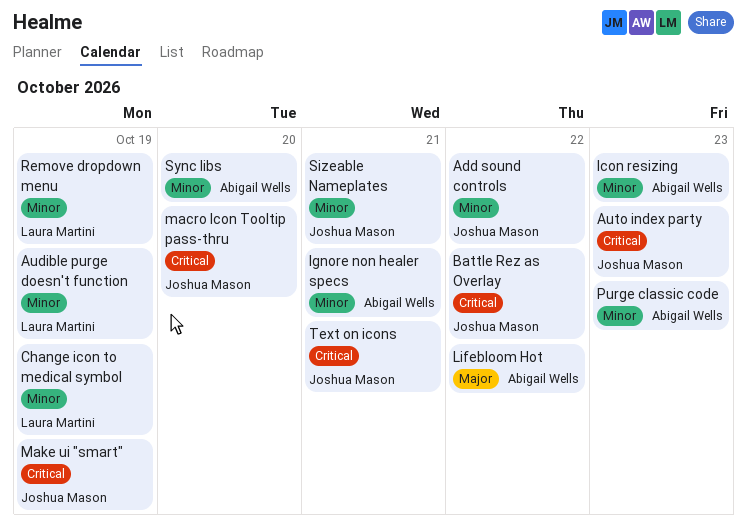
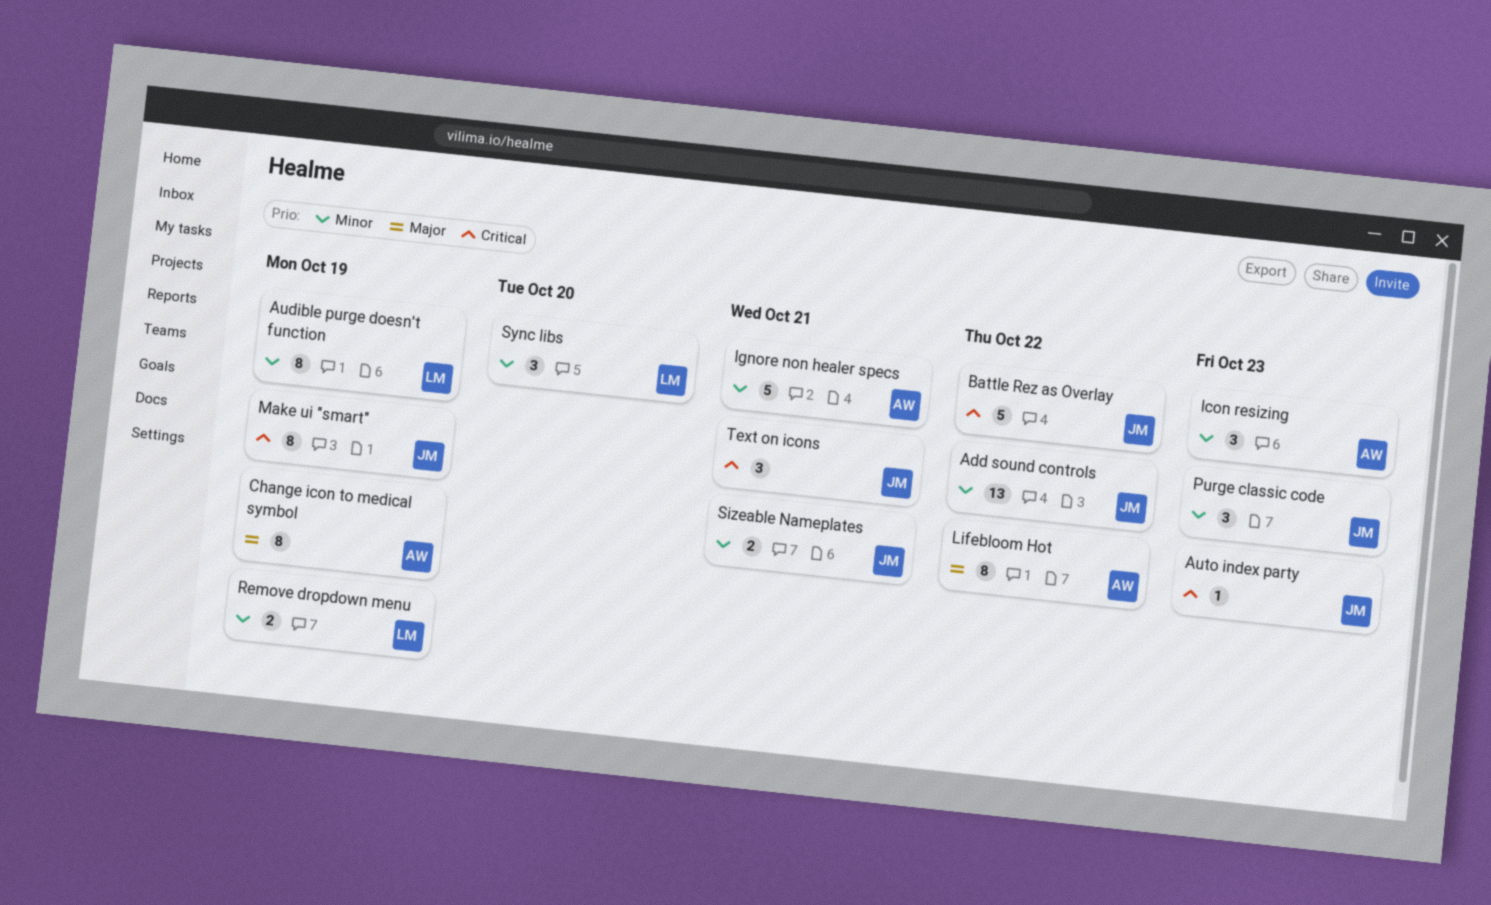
Change icon to medical symbol, owner: Laura Martini -> Abigail Wells
Change icon to medical symbol, priority: Minor -> Major
macro Icon Tooltip pass-thru: present -> none
Purge classic code, owner: Abigail Wells -> Joshua Mason
Sync libs, owner: Abigail Wells -> Laura Martini

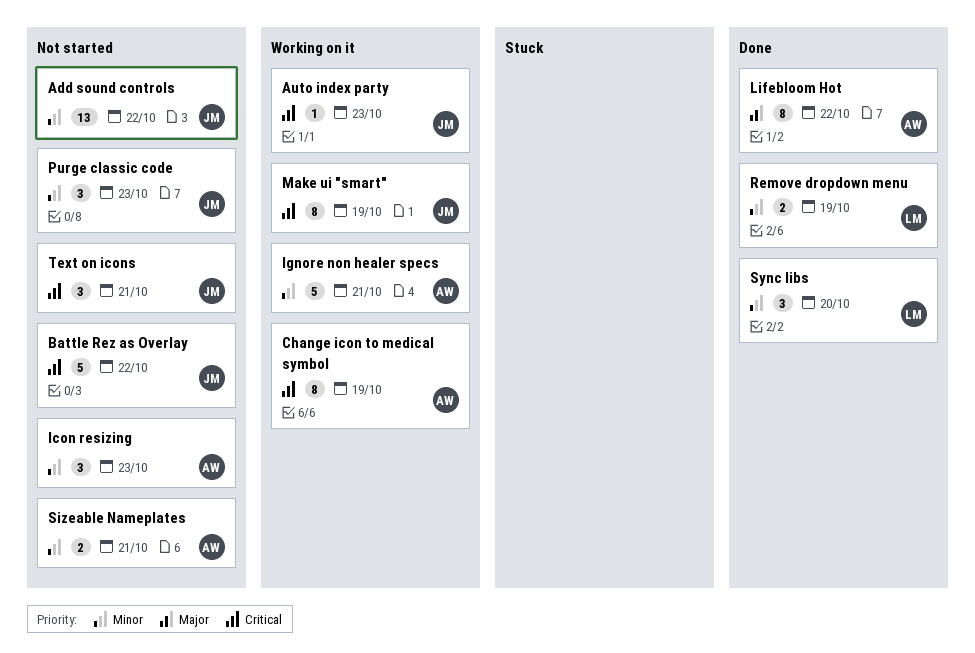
Audible purge doesn't function: present -> none
Change icon to medical symbol, priority: Major -> Critical
Sizeable Nameplates, owner: JM -> AW

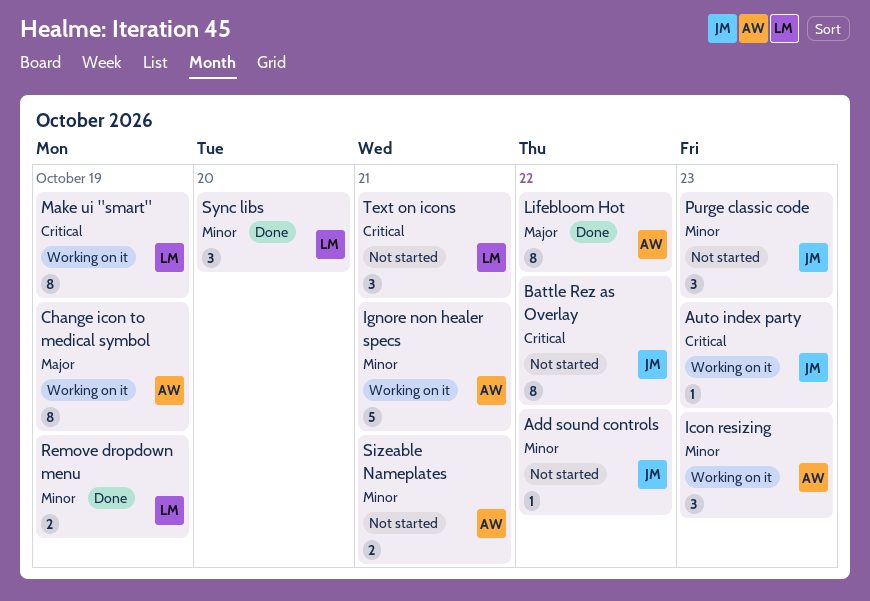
Add sound controls, estimate: 13 -> 1
Battle Rez as Overlay, estimate: 5 -> 8
Change icon to medical symbol, priority: Critical -> Major
Icon resizing, status: Not started -> Working on it
Make ui "smart", owner: JM -> LM
Text on icons, owner: JM -> LM

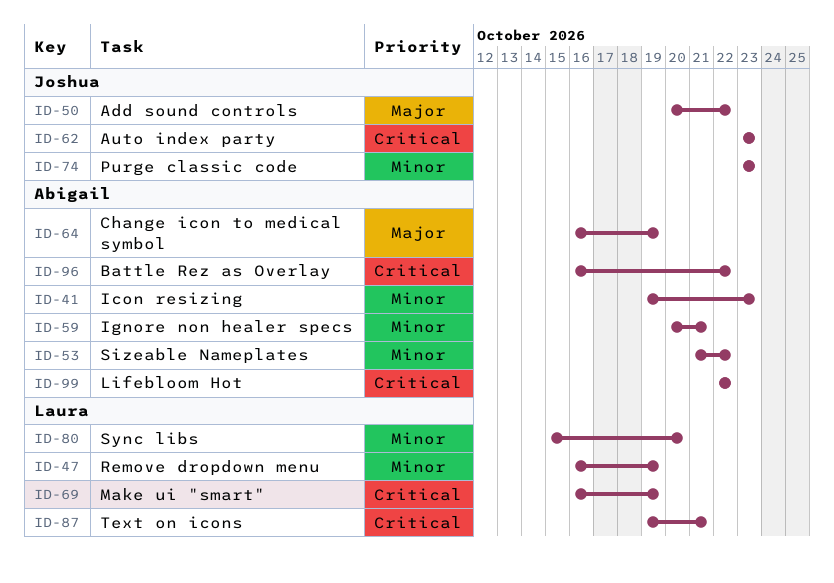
Add sound controls, priority: Minor -> Major
Battle Rez as Overlay, owner: Joshua -> Abigail
Lifebloom Hot, priority: Major -> Critical
Sizeable Nameplates, due: Oct 21 -> Oct 22

